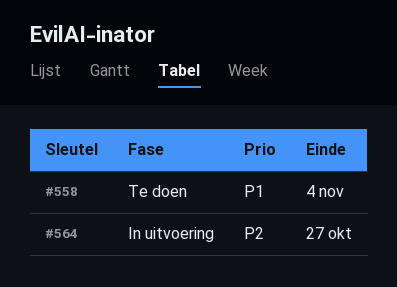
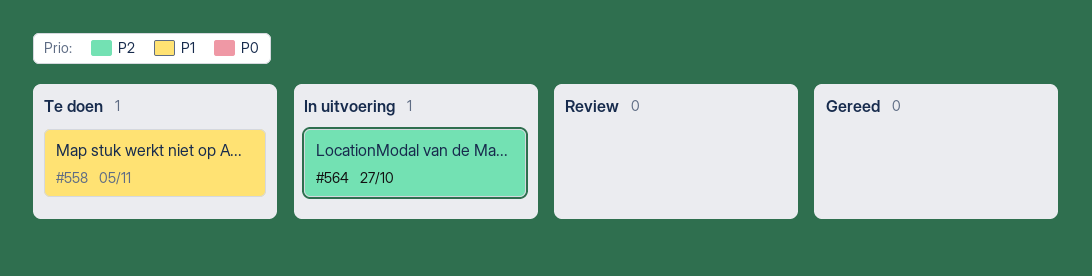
#558, due: Nov 4 -> Nov 5

